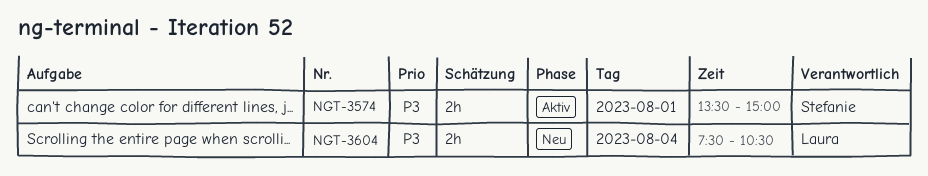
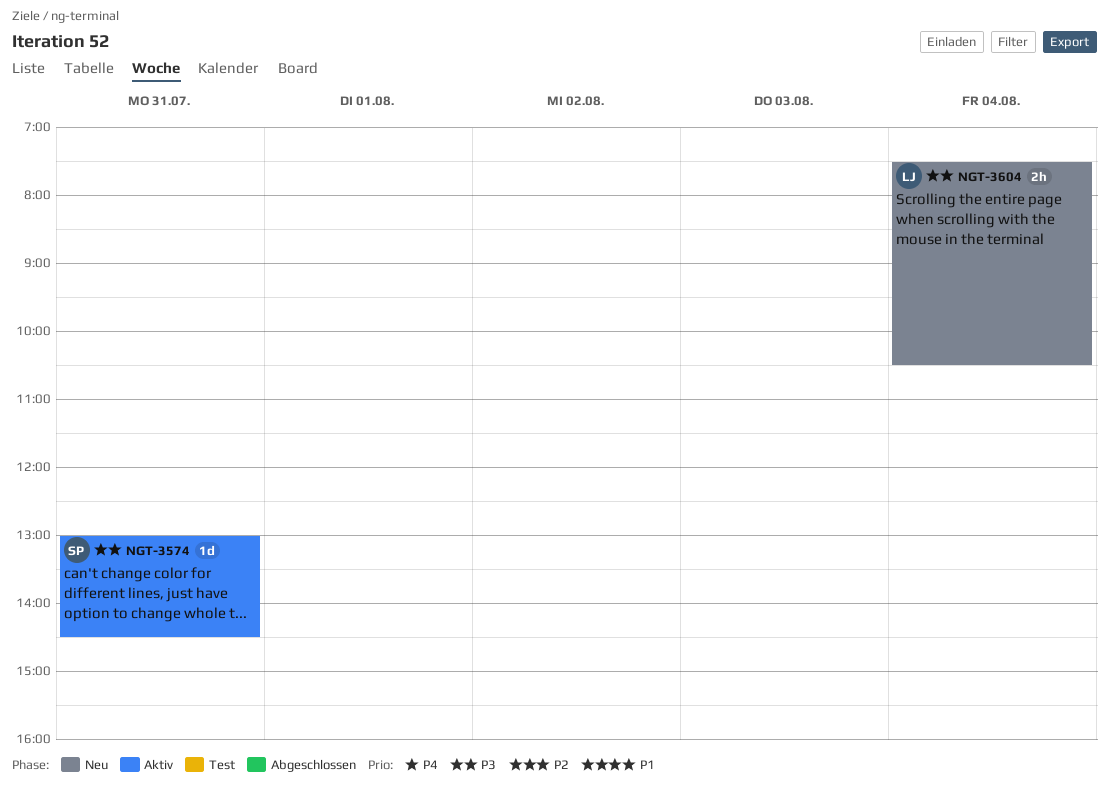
NGT-3574, estimate: 2h -> 1d
NGT-3574, day: Aug 1 -> Jul 31
NGT-3574, begins: 13:30 -> 13:00
NGT-3574, ends: 15:00 -> 14:30

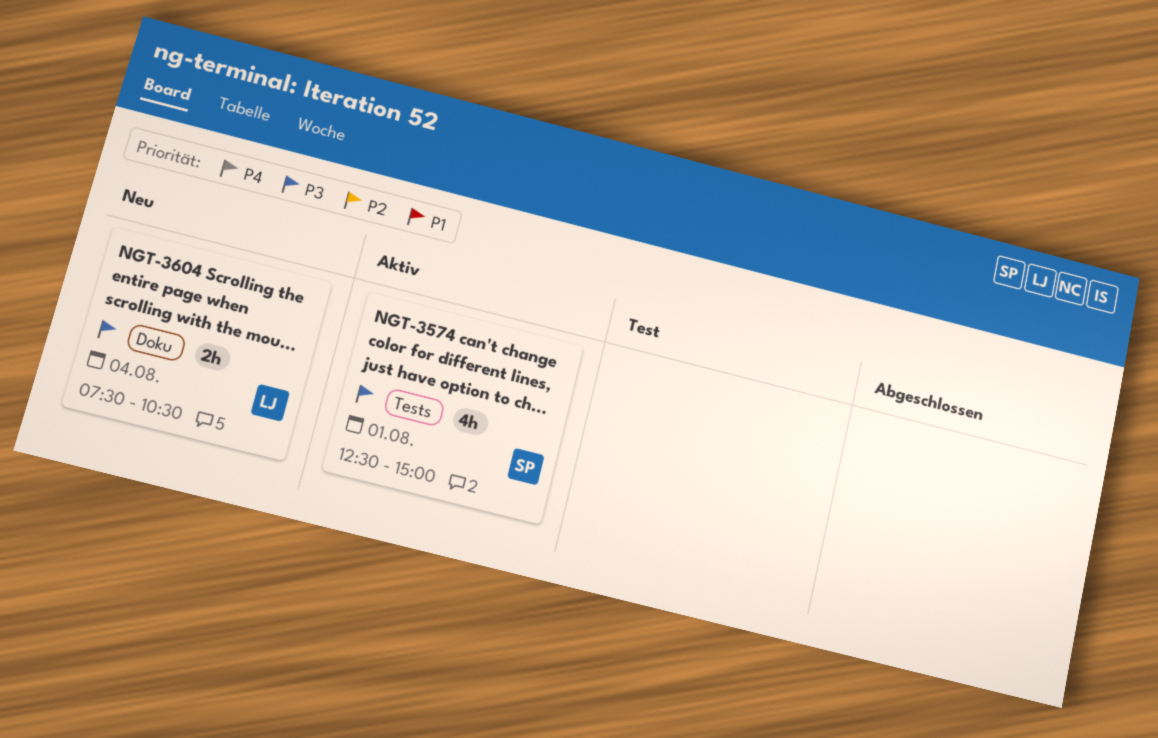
NGT-3574, estimate: 1d -> 4h
NGT-3574, day: Jul 31 -> Aug 1
NGT-3574, begins: 13:00 -> 12:30
NGT-3574, ends: 14:30 -> 15:00

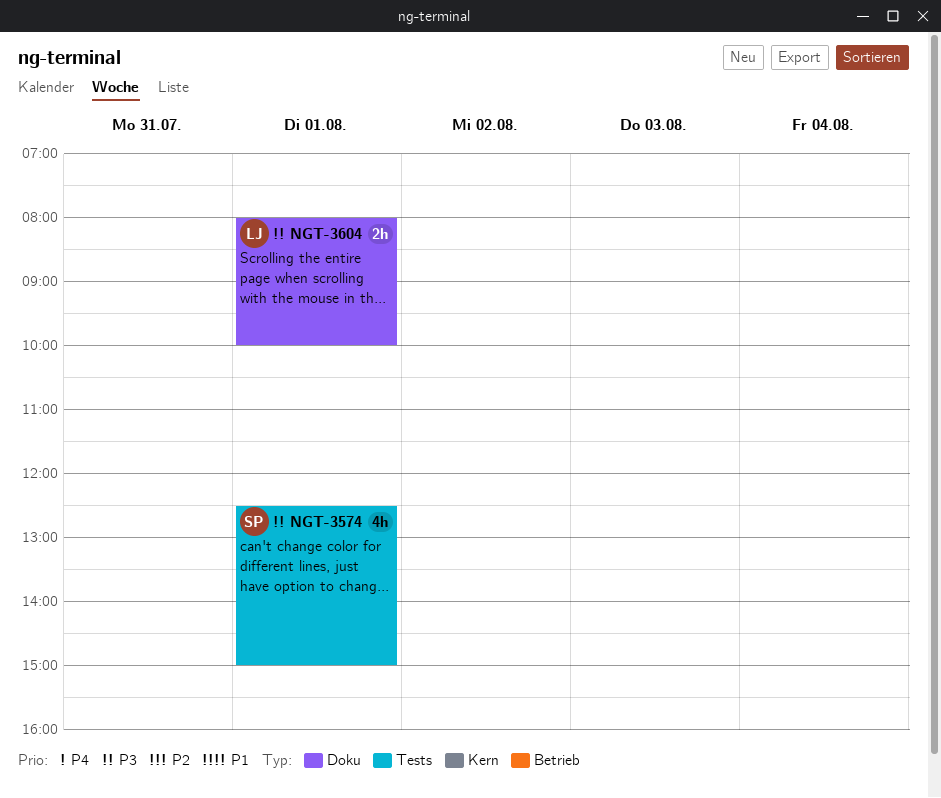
NGT-3604, day: Aug 4 -> Aug 1
NGT-3604, begins: 07:30 -> 08:00
NGT-3604, ends: 10:30 -> 10:00

